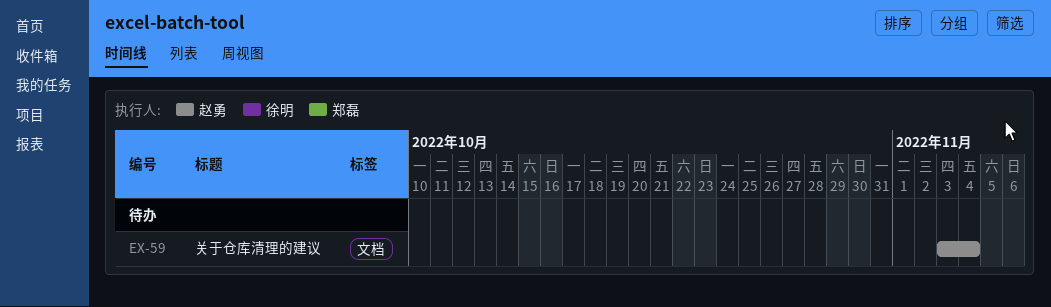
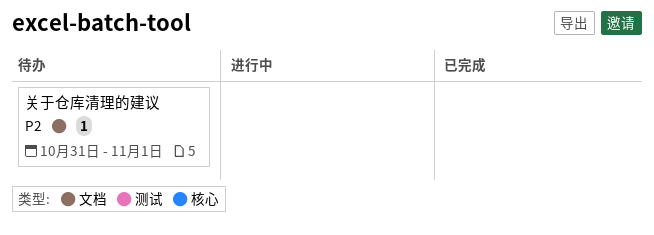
关于仓库清理的建议, start: Nov 3 -> Oct 31
关于仓库清理的建议, due: Nov 4 -> Nov 1

